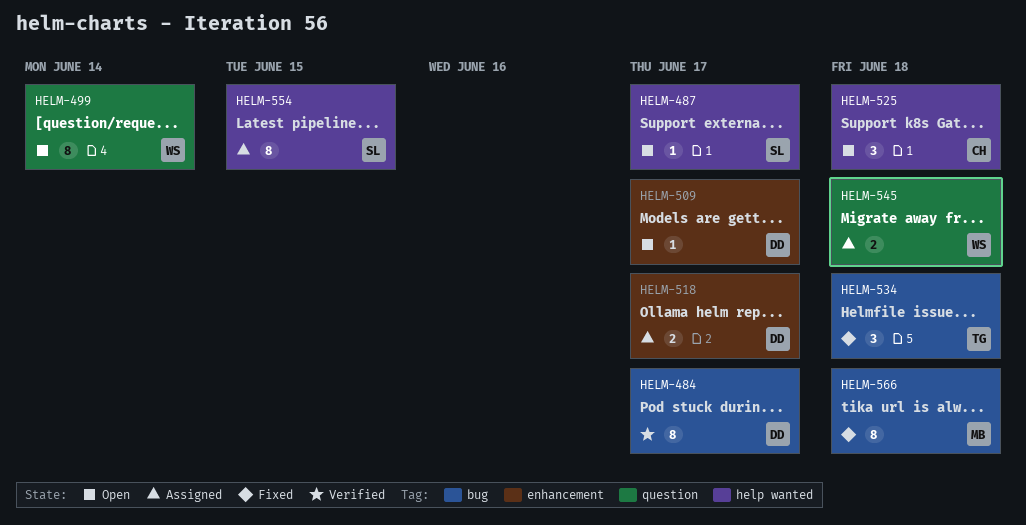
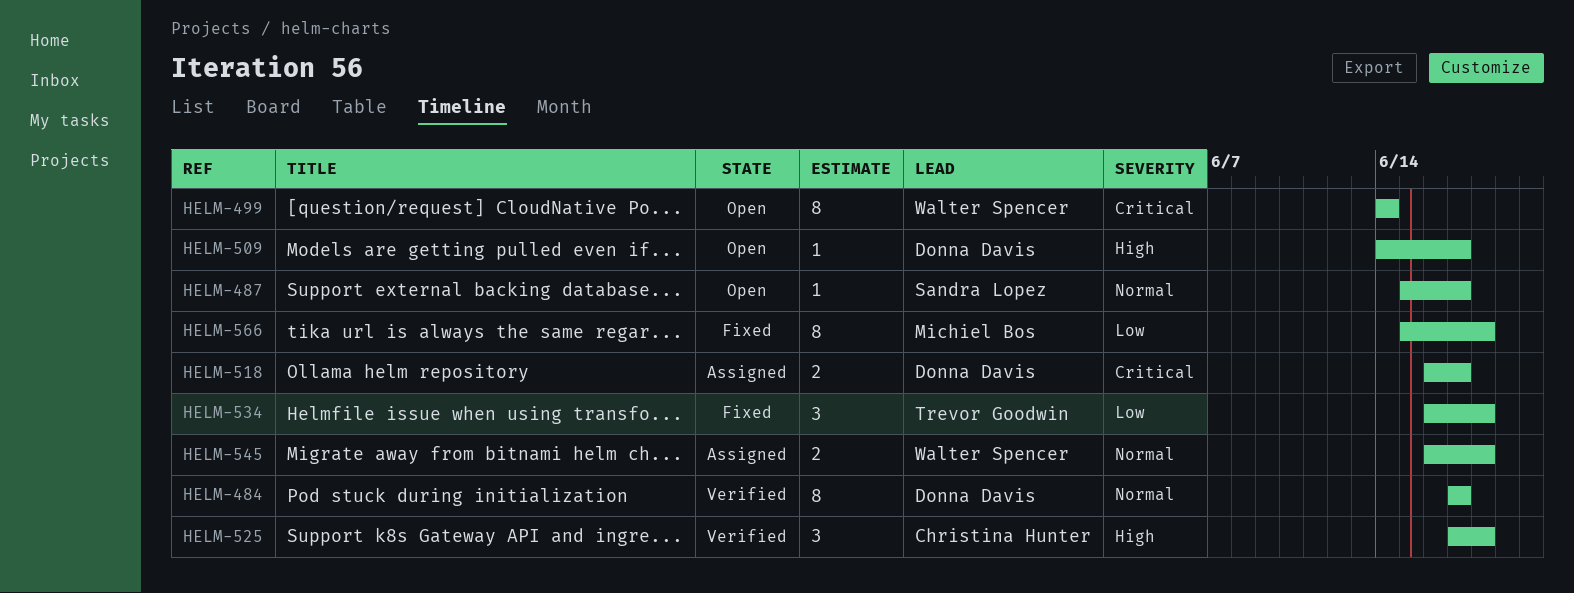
HELM-525, status: Open -> Verified
HELM-554: present -> none

